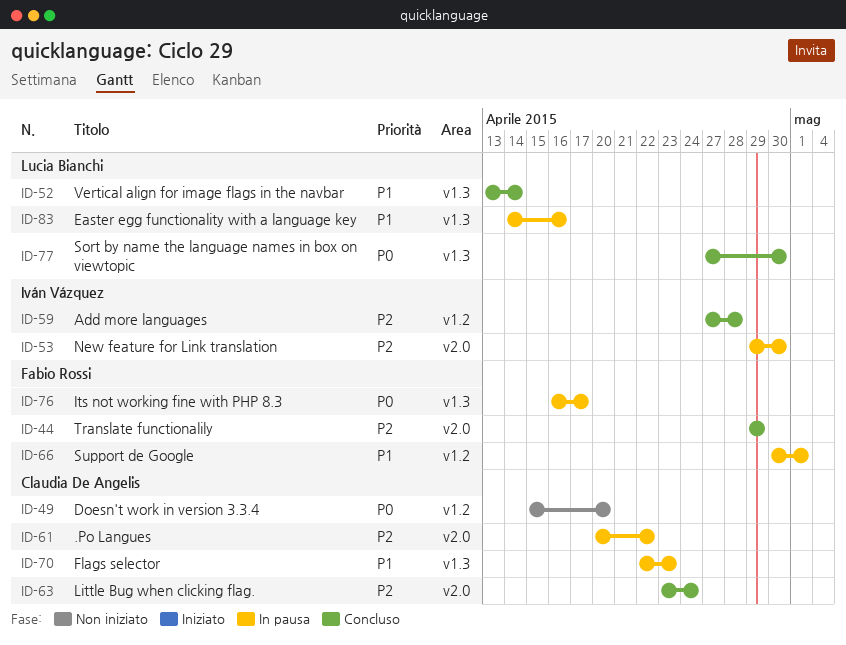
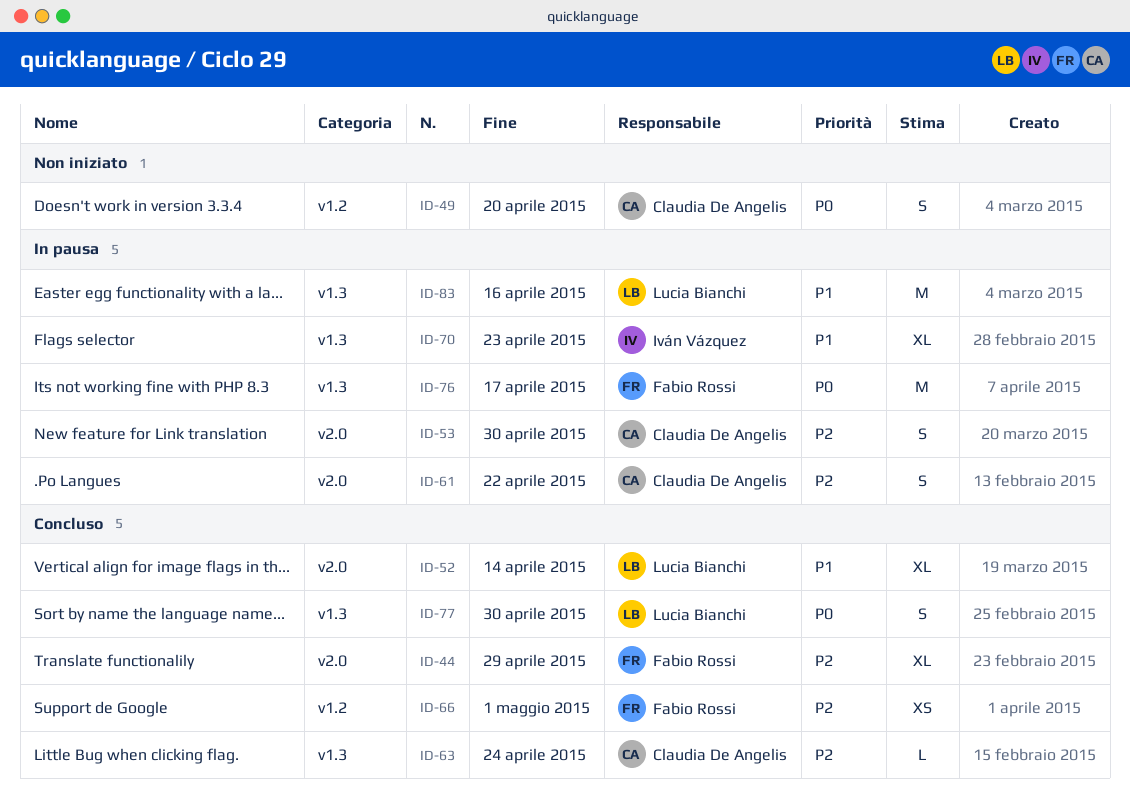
ID-52, label: v1.3 -> v2.0
ID-53, owner: Iván Vázquez -> Claudia De Angelis
ID-59: present -> none
ID-63, label: v2.0 -> v1.3
ID-66, status: In pausa -> Concluso
ID-66, priority: P1 -> P2
ID-70, owner: Claudia De Angelis -> Iván Vázquez

